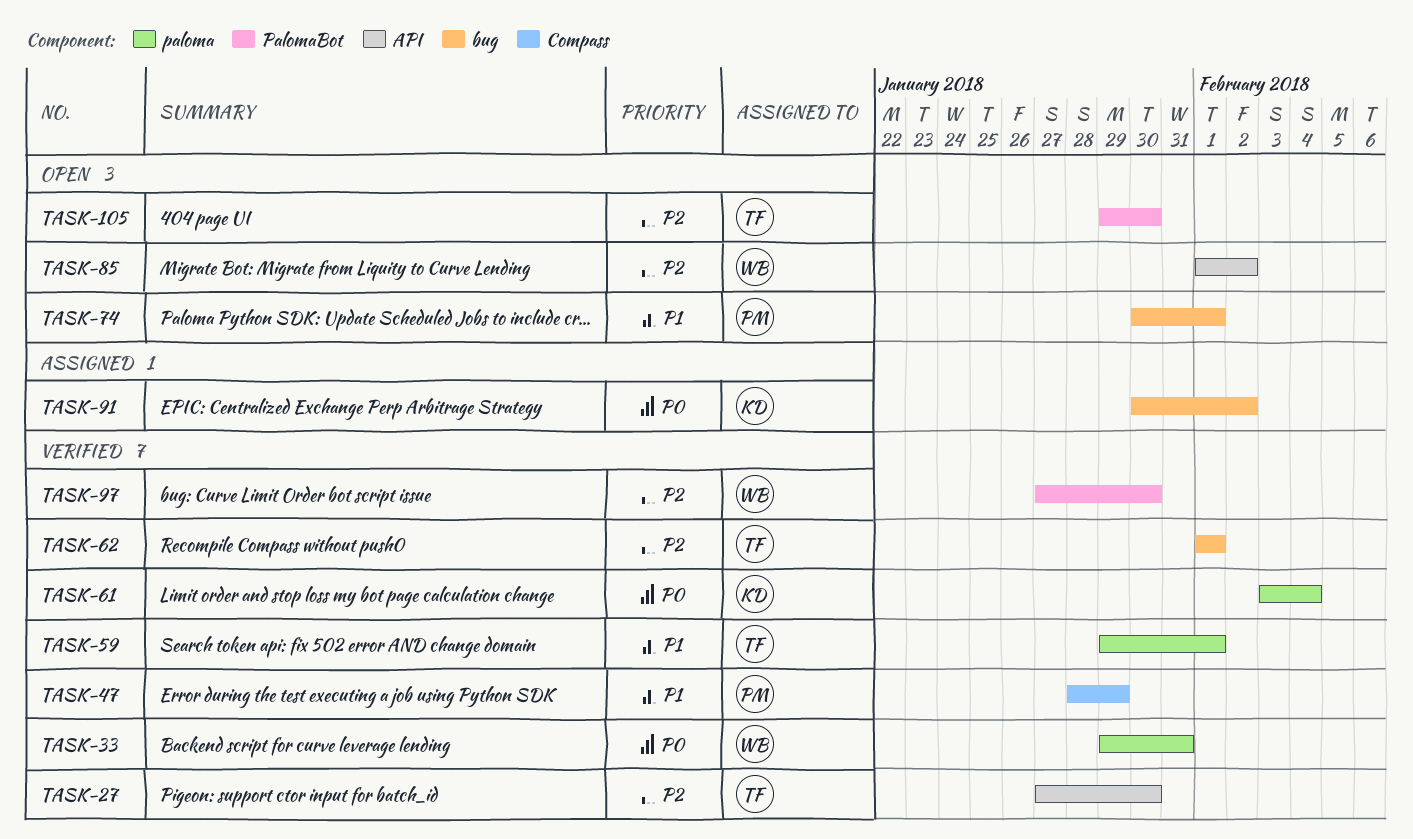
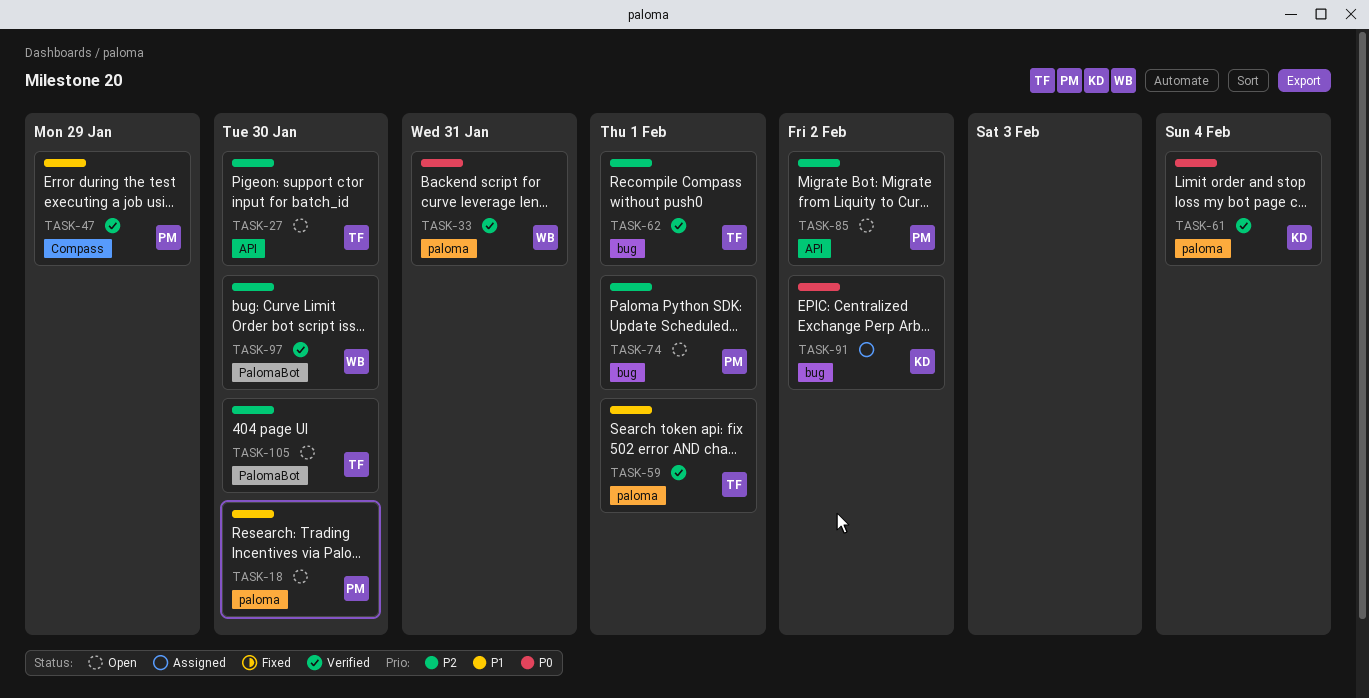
TASK-18: none -> present
TASK-27, status: Verified -> Open
TASK-74, priority: P1 -> P2
TASK-85, owner: WB -> PM

